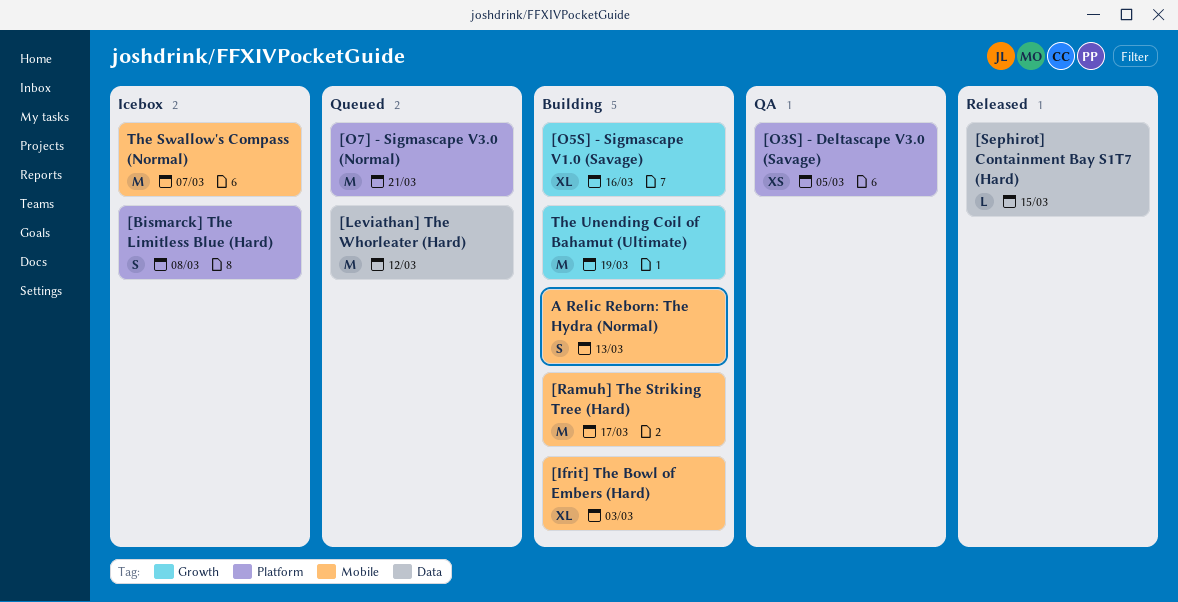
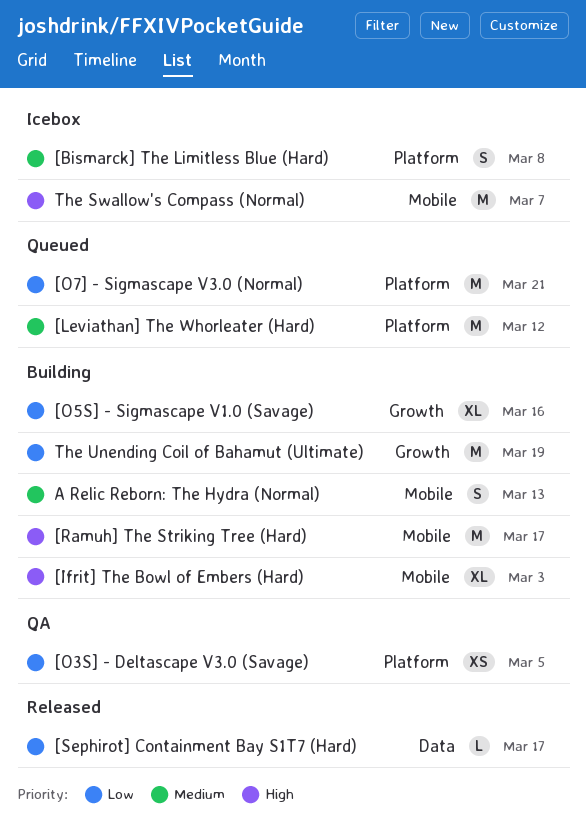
[Leviathan] The Whorleater (Hard), label: Data -> Platform
[Sephirot] Containment Bay S1T7 (Hard), due: Mar 15 -> Mar 17

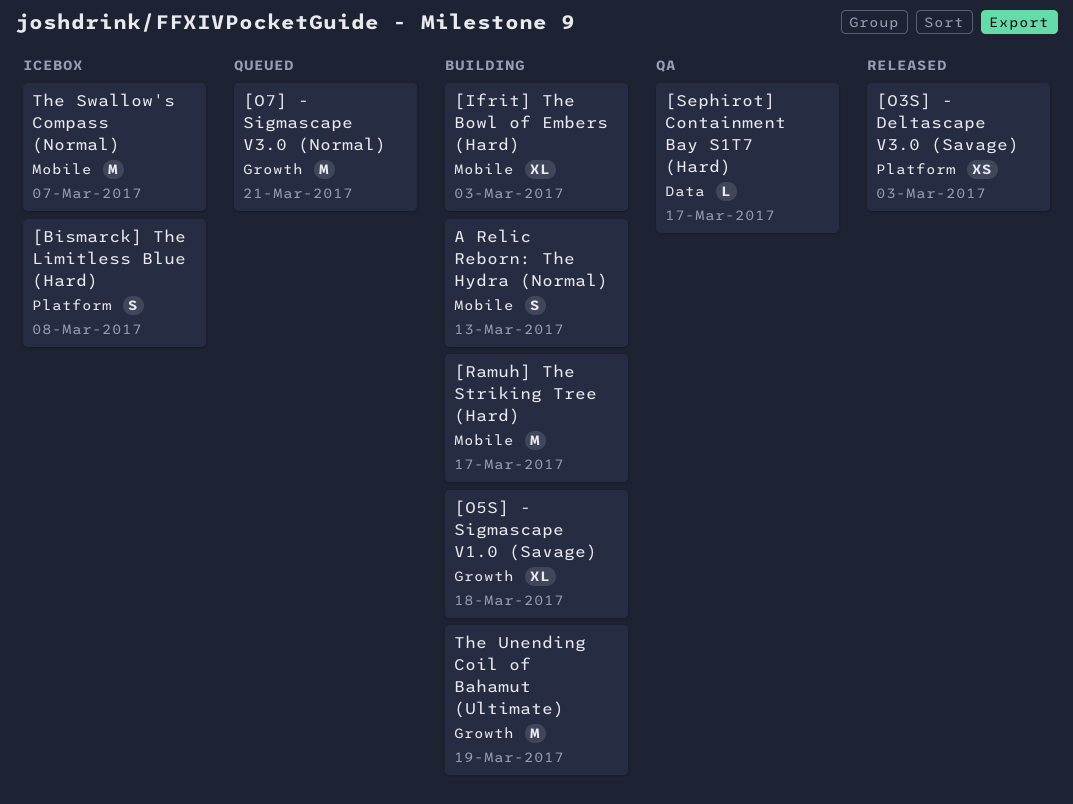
[Leviathan] The Whorleater (Hard): present -> none
[O3S] - Deltascape V3.0 (Savage), status: QA -> Released
[O3S] - Deltascape V3.0 (Savage), due: Mar 5 -> Mar 3
[O5S] - Sigmascape V1.0 (Savage), due: Mar 16 -> Mar 18
[O7] - Sigmascape V3.0 (Normal), label: Platform -> Growth
[Sephirot] Containment Bay S1T7 (Hard), status: Released -> QA

